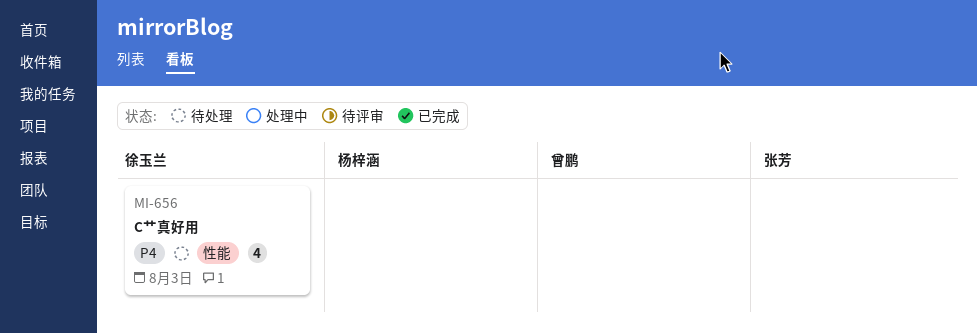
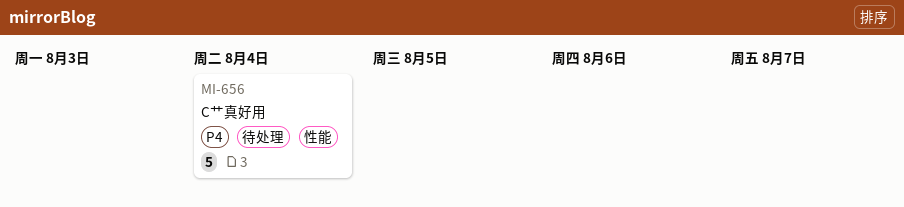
MI-656, estimate: 4 -> 5
MI-656, due: Aug 3 -> Aug 4

